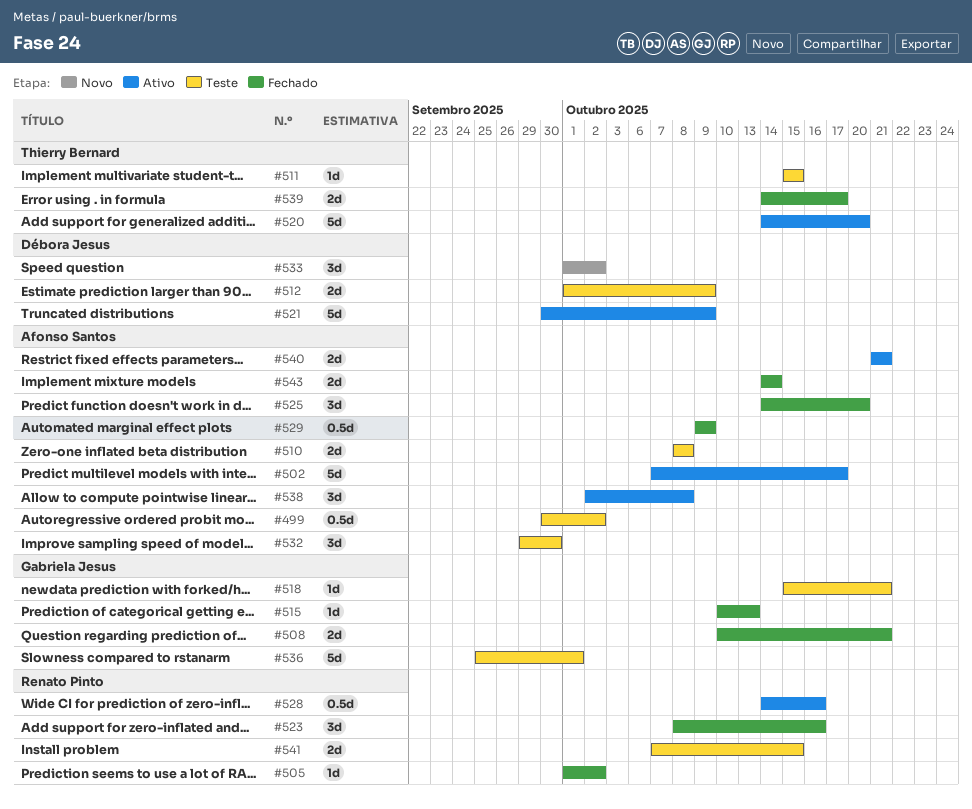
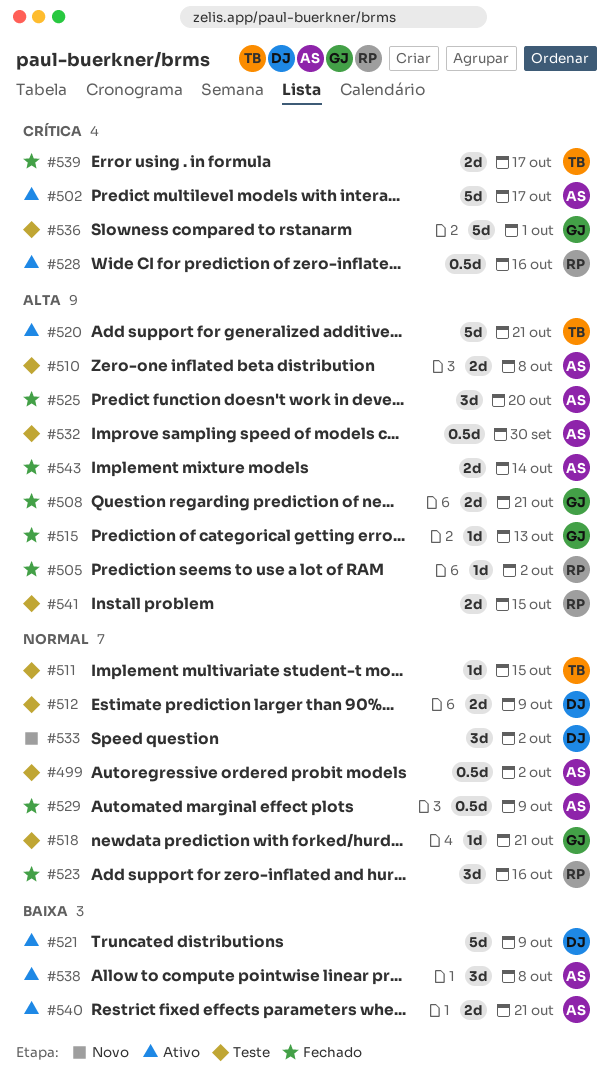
#520, due: Oct 20 -> Oct 21
#532, estimate: 3d -> 0.5d

